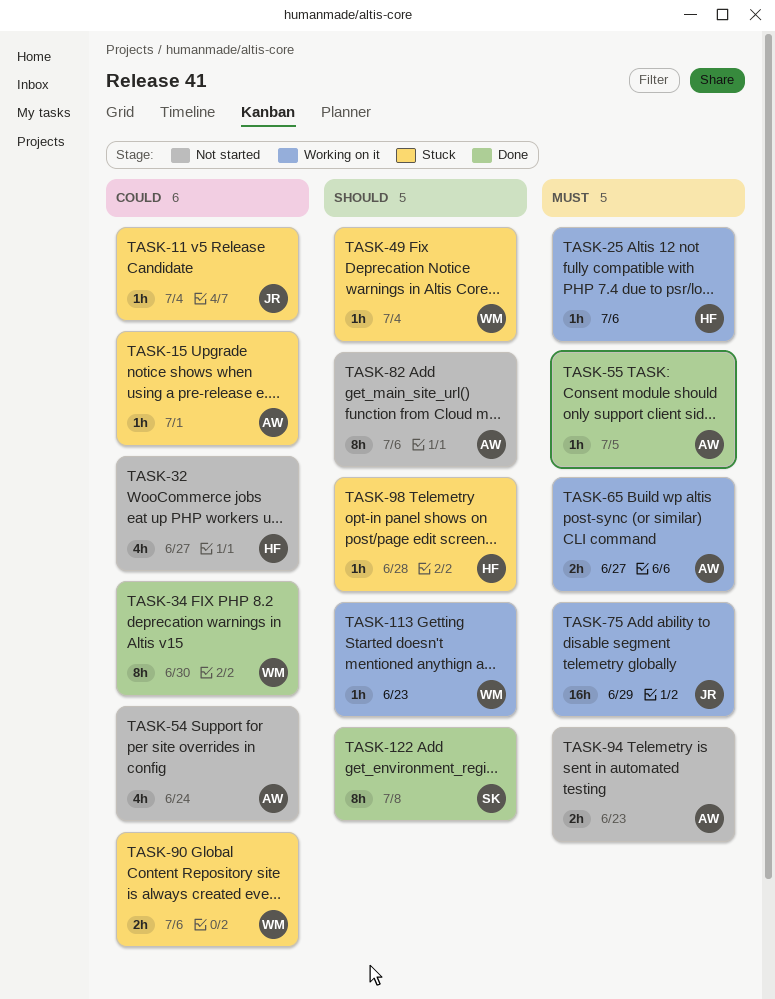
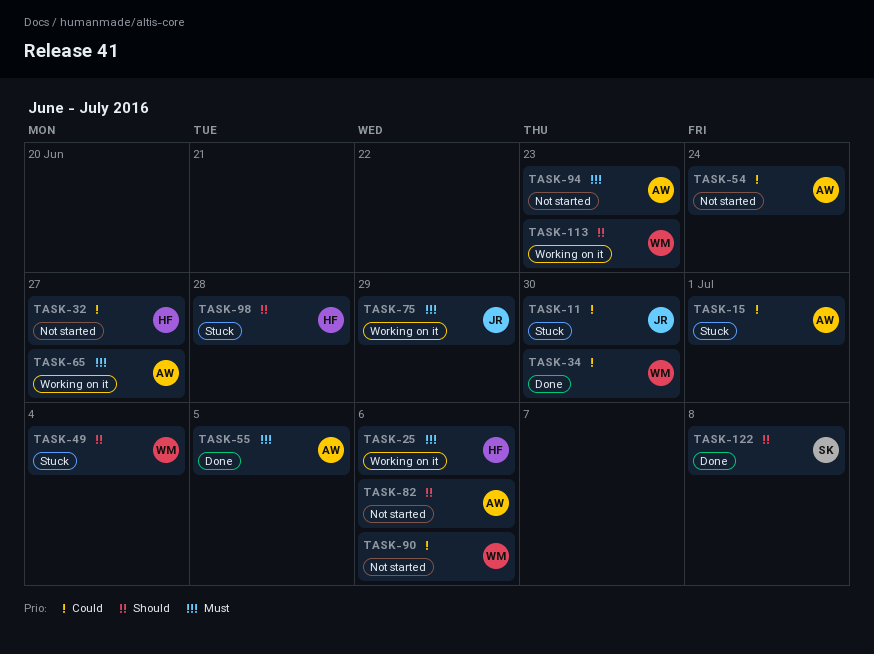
TASK-11, due: Jul 4 -> Jun 30
TASK-90, status: Stuck -> Not started

